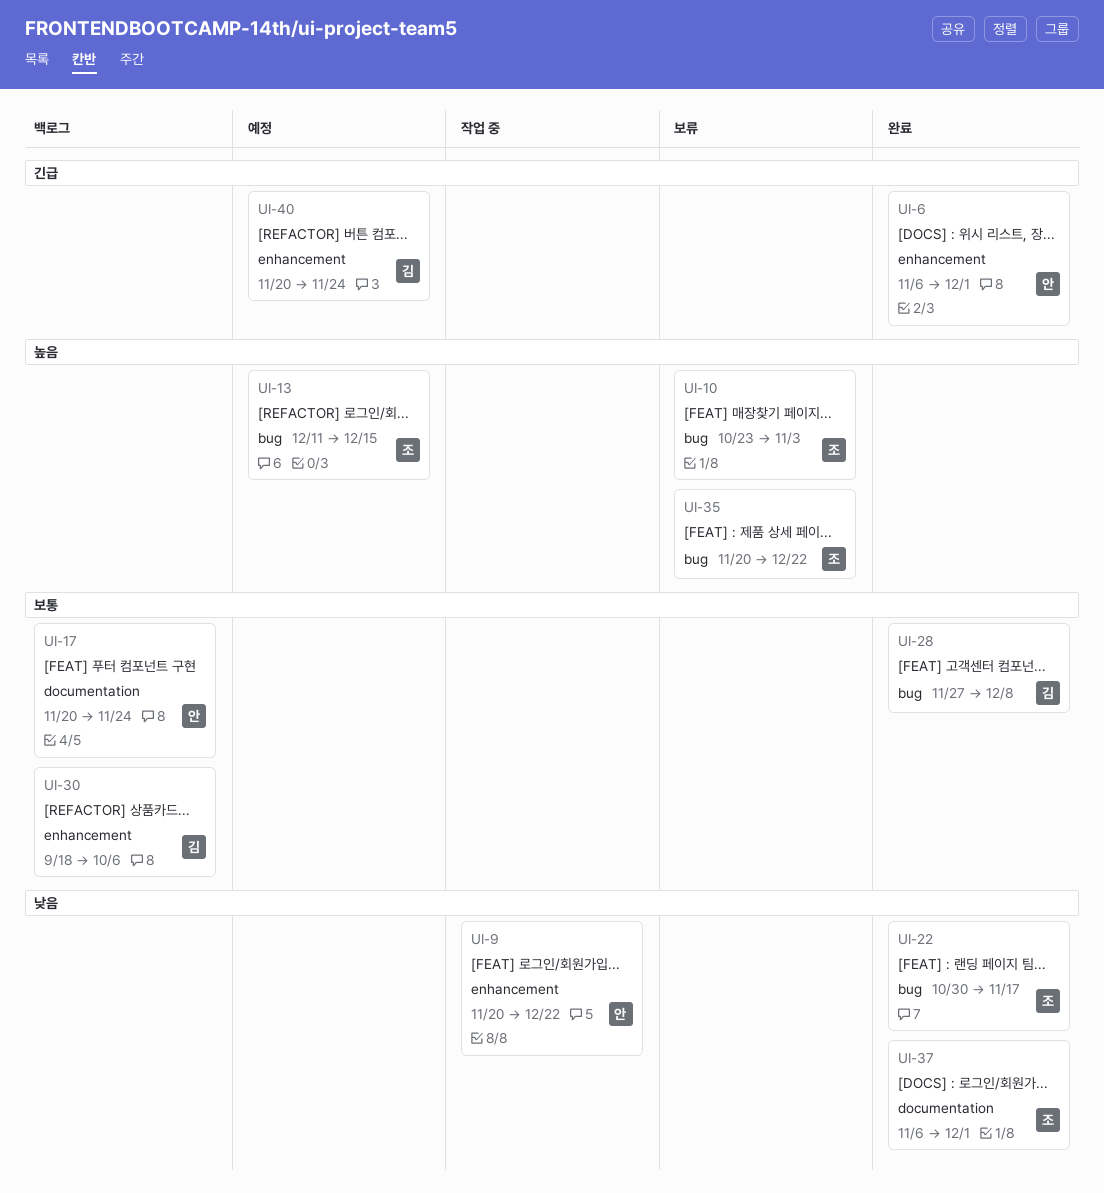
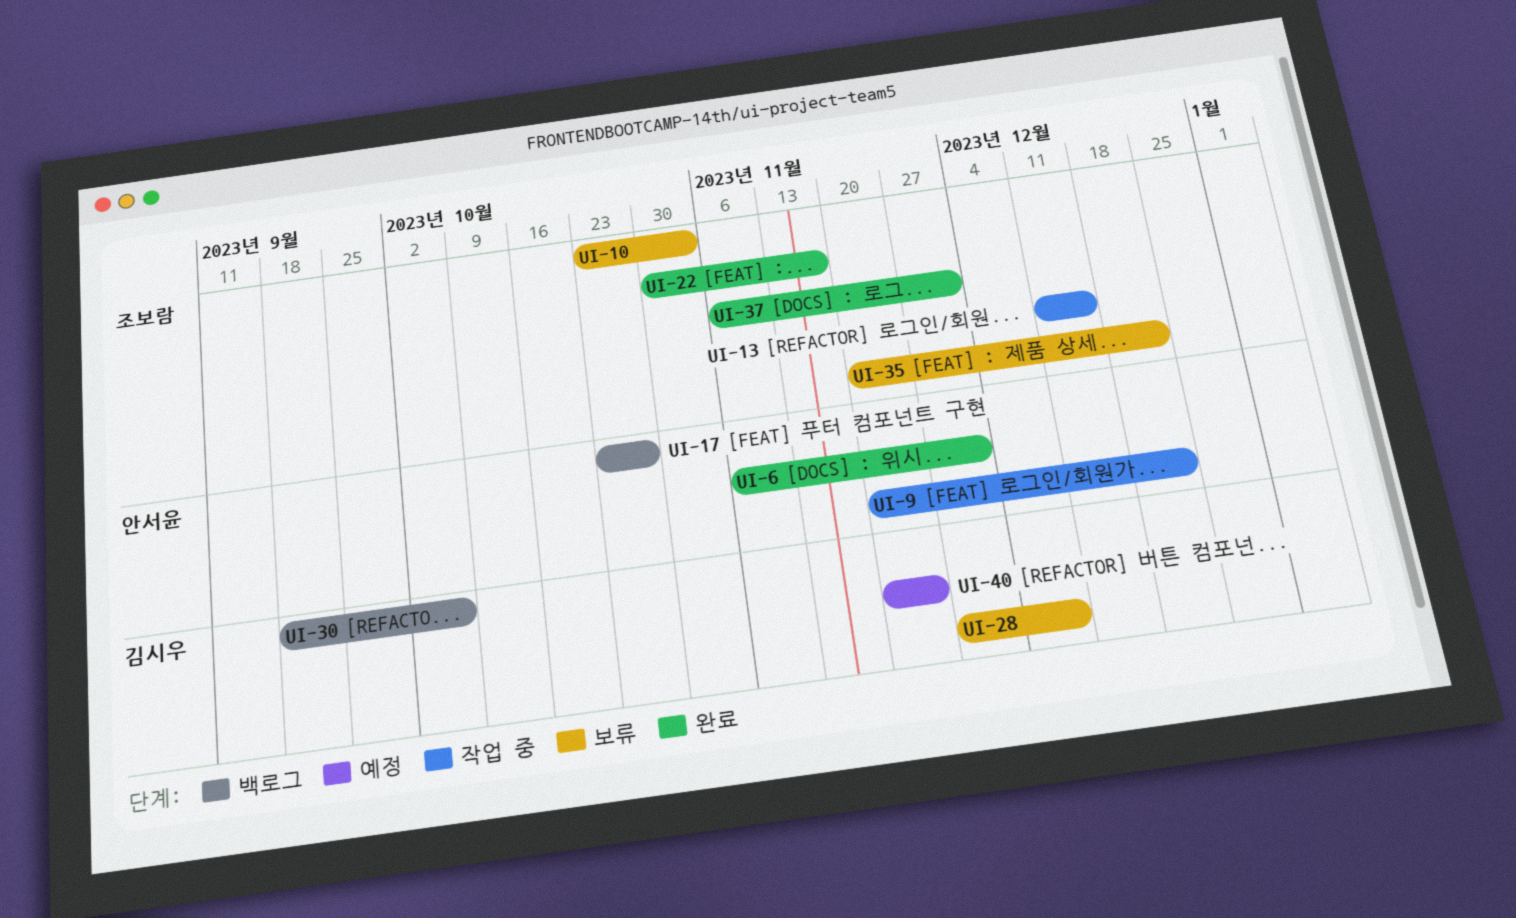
UI-13, status: 예정 -> 작업 중
UI-17, start: Nov 20 -> Oct 23
UI-17, due: Nov 24 -> Oct 27
UI-28, status: 완료 -> 보류

